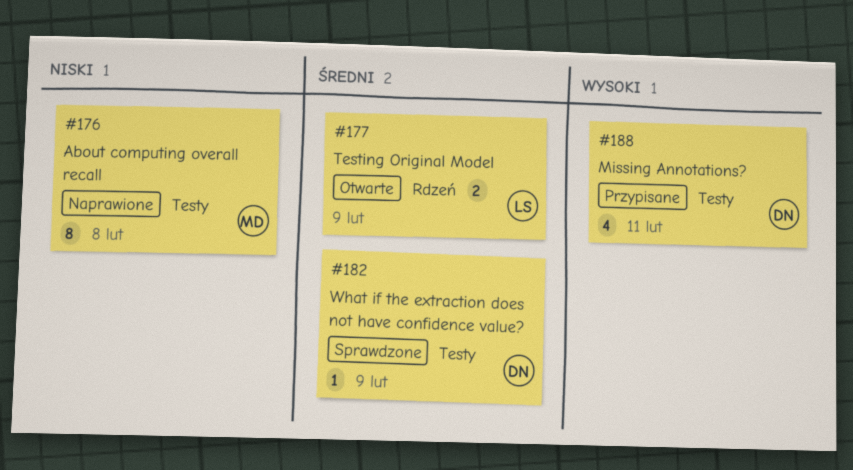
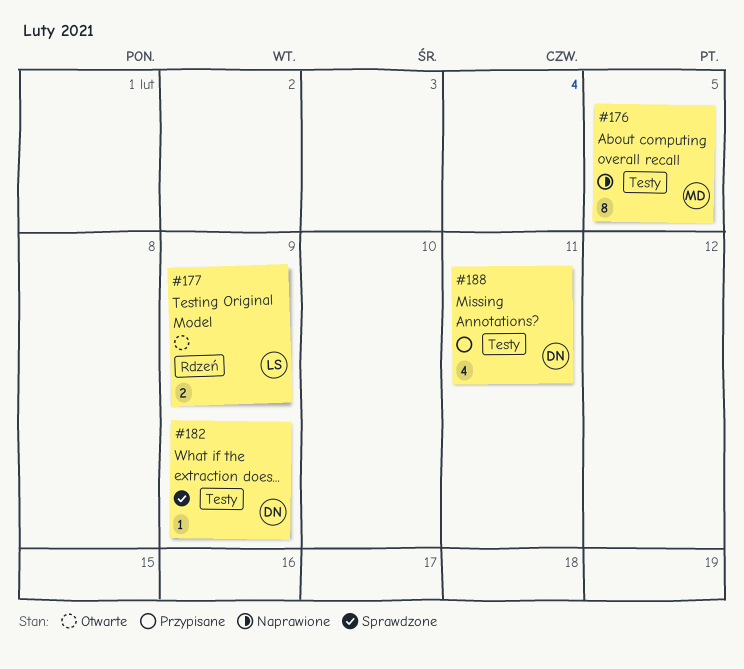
#176, due: Feb 8 -> Feb 5

